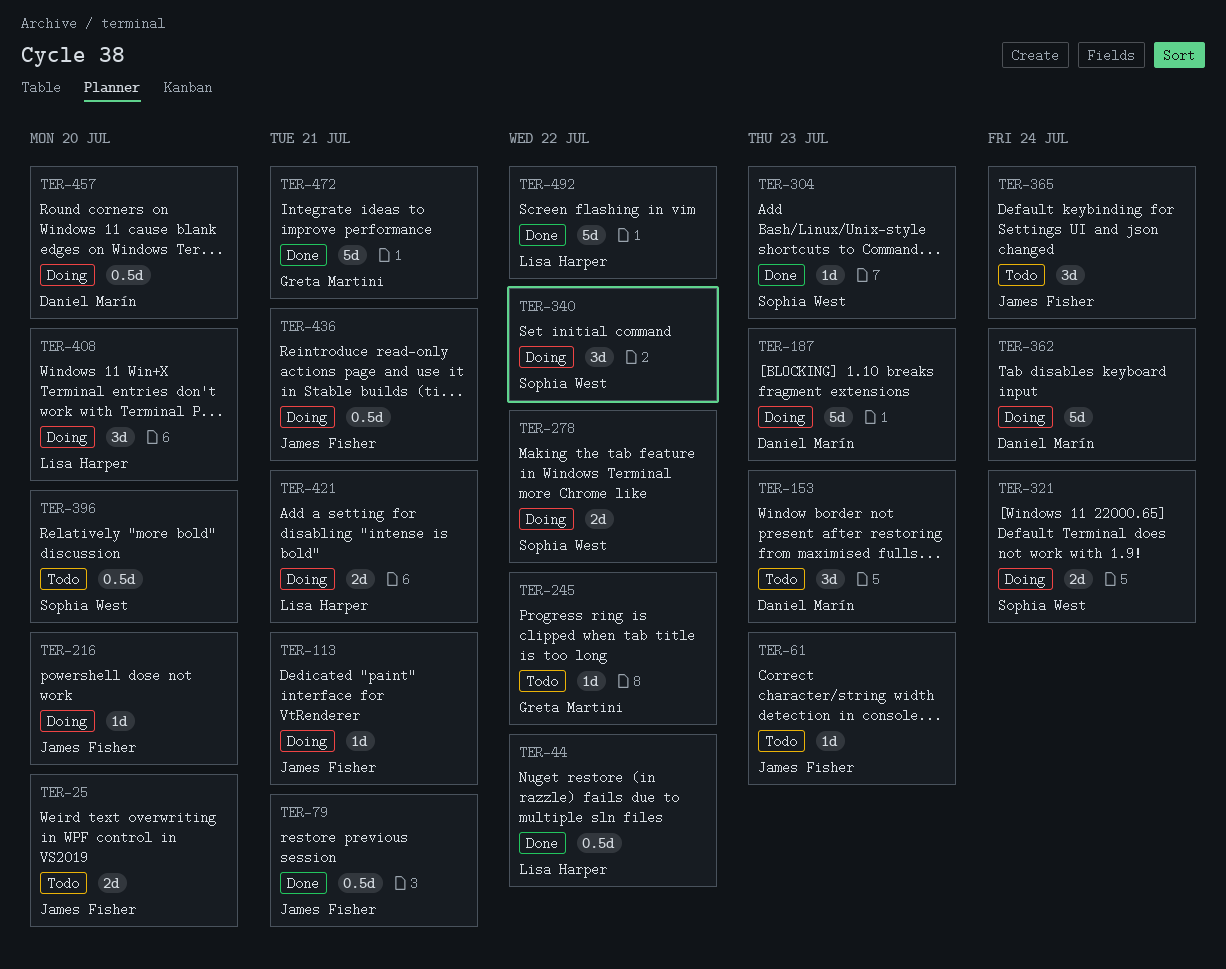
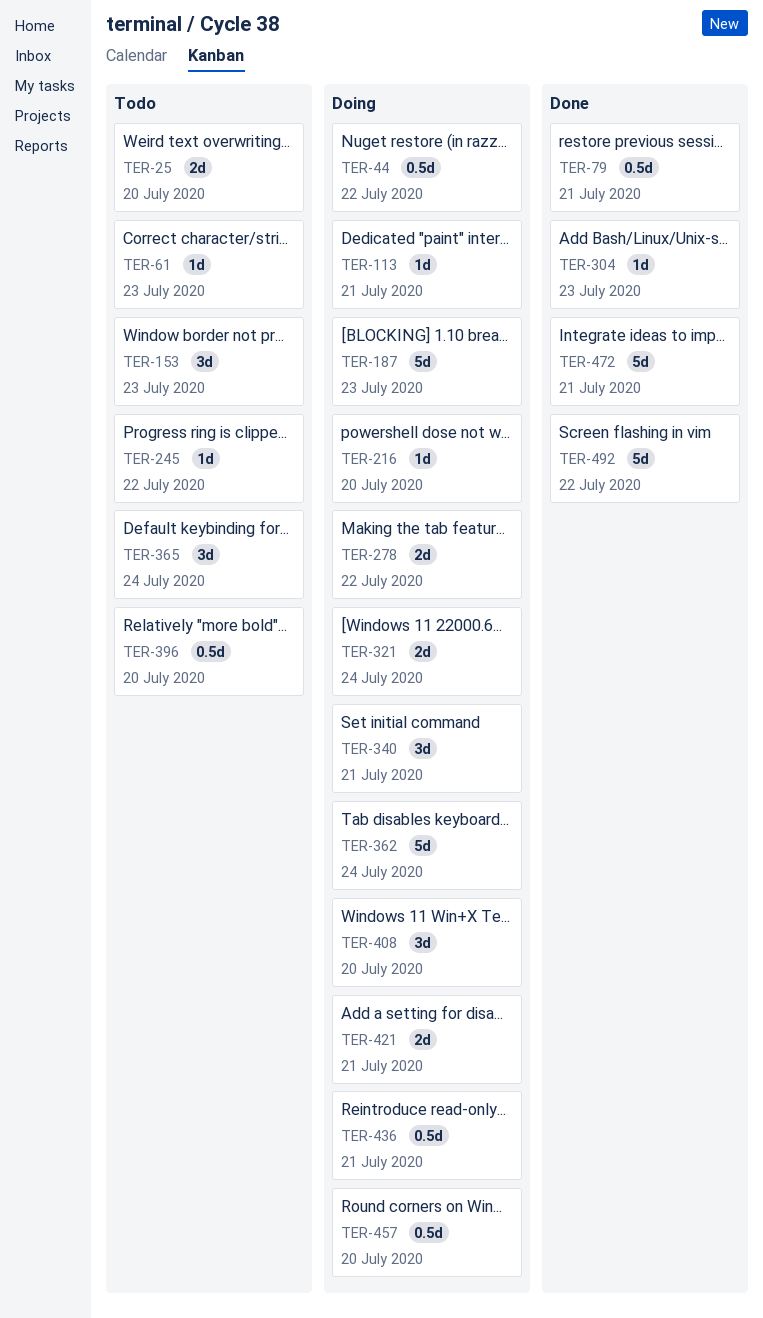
TER-44, status: Done -> Doing
TER-340, due: Jul 22 -> Jul 21

